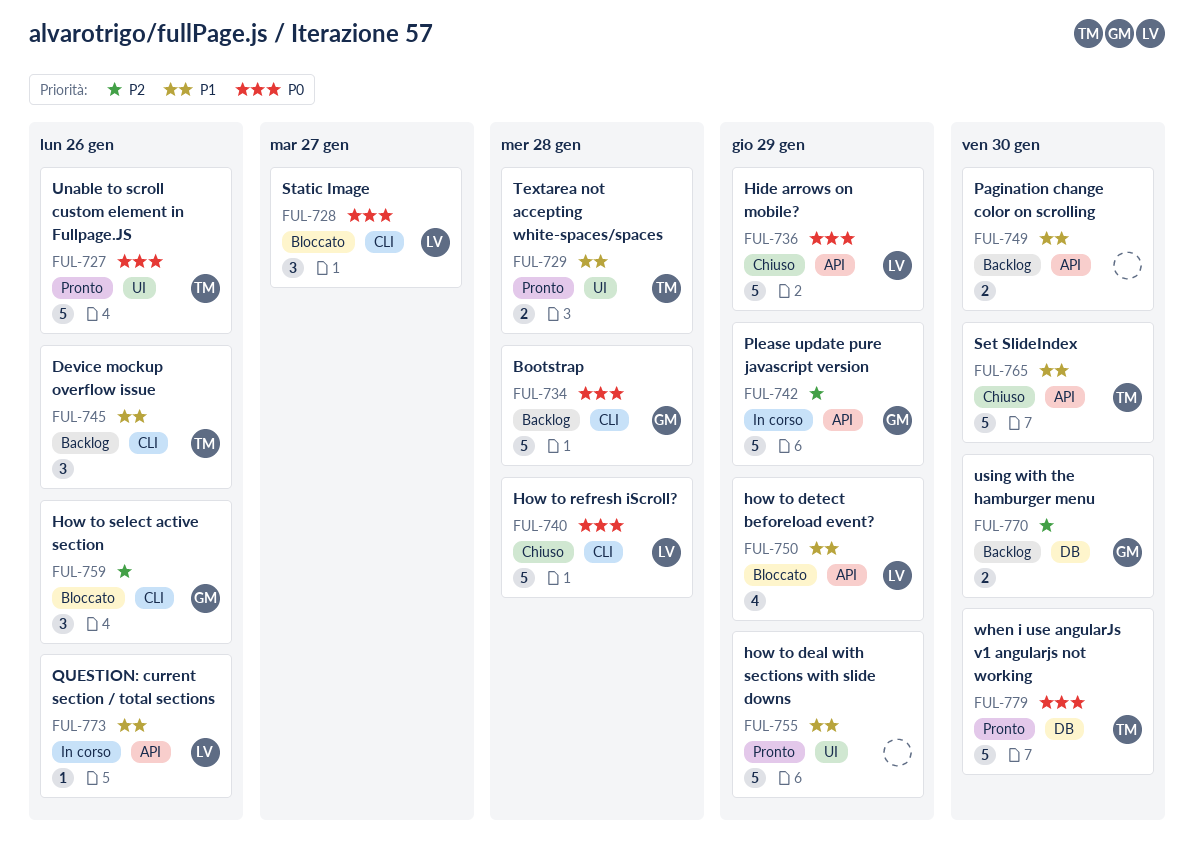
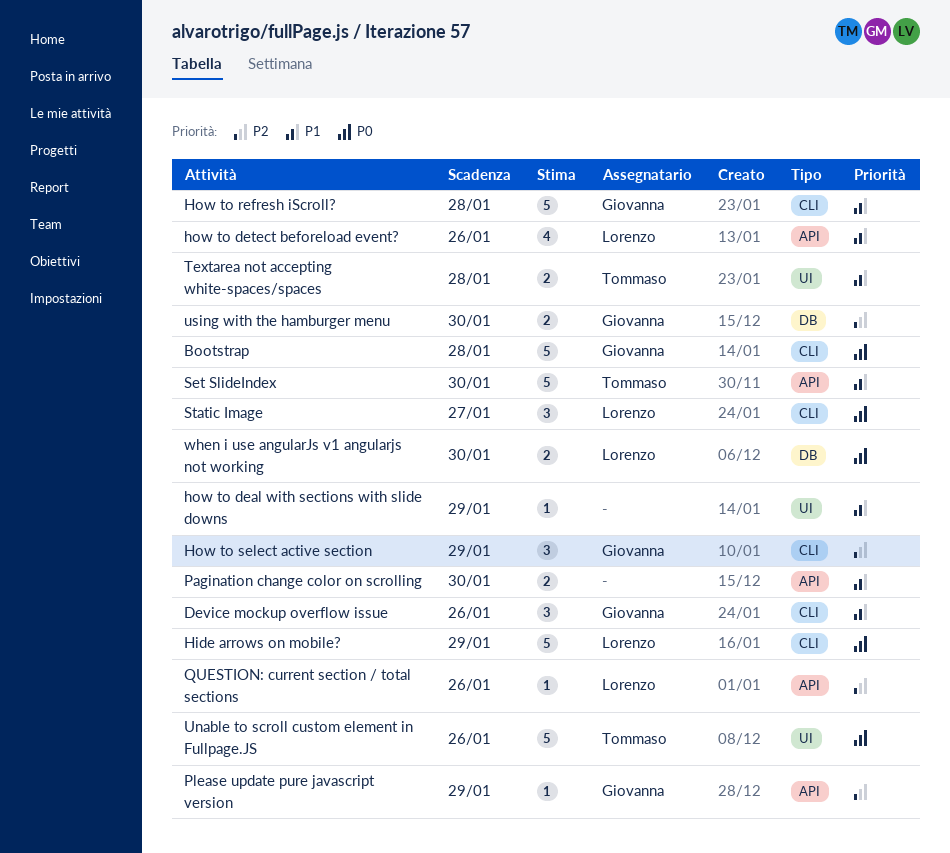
Device mockup overflow issue, owner: Tommaso -> Giovanna
Hide arrows on mobile?, label: API -> CLI
how to deal with sections with slide downs, estimate: 5 -> 1
how to detect beforeload event?, due: Jan 29 -> Jan 26
How to refresh iScroll?, owner: Lorenzo -> Giovanna
How to refresh iScroll?, priority: P0 -> P1
How to select active section, due: Jan 26 -> Jan 29
Please update pure javascript version, estimate: 5 -> 1
QUESTION: current section / total sections, priority: P1 -> P2
when i use angularJs v1 angularjs not working, owner: Tommaso -> Lorenzo
when i use angularJs v1 angularjs not working, estimate: 5 -> 2

